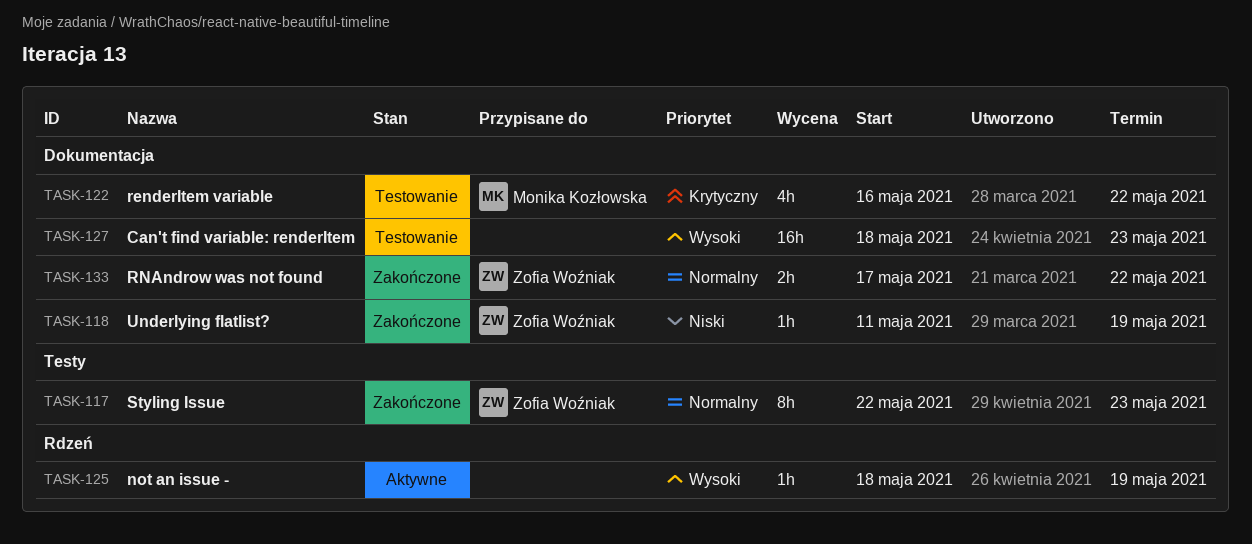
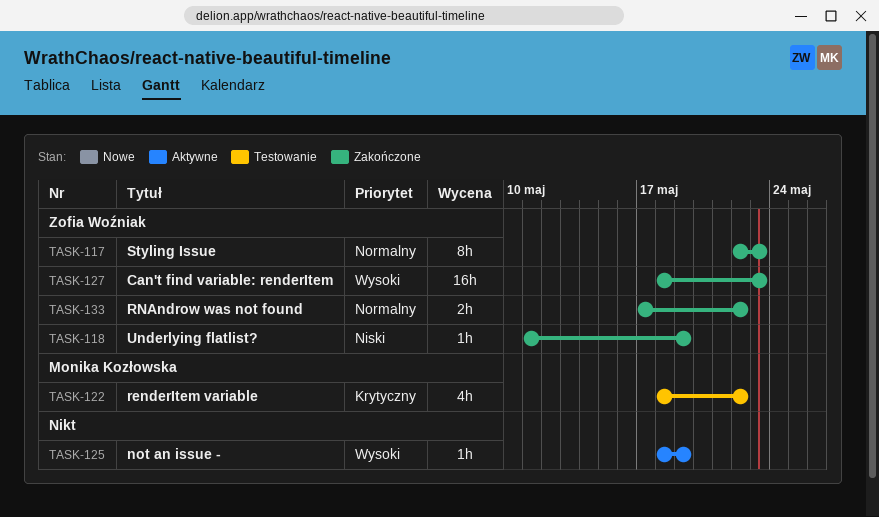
TASK-122, start: May 16 -> May 18
TASK-127, status: Testowanie -> Zakończone
TASK-127, owner: none -> Zofia Woźniak

